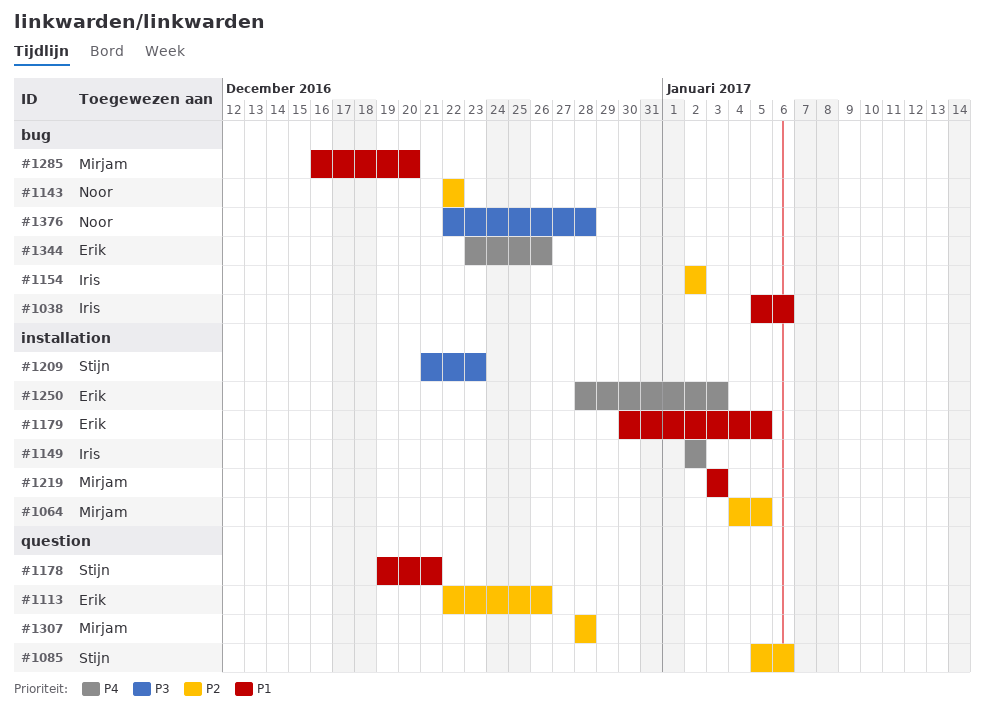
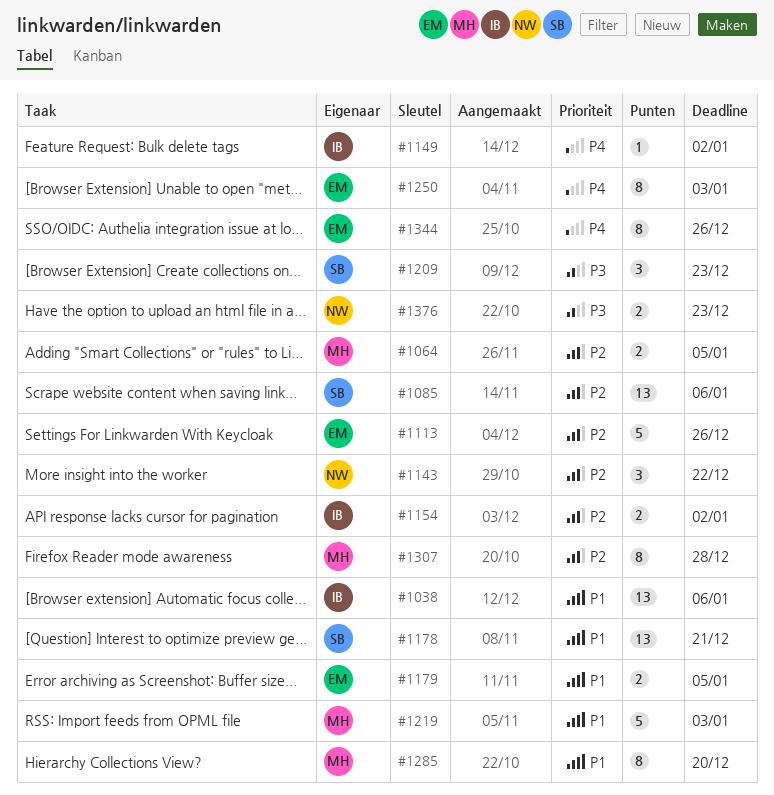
#1376, due: Dec 28 -> Dec 23

